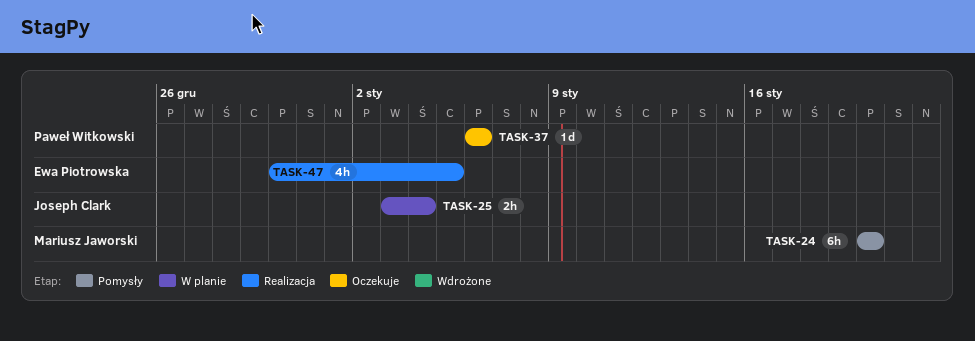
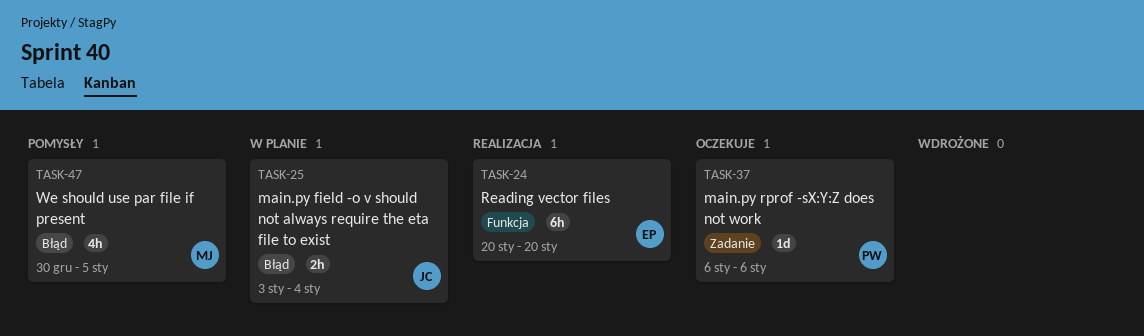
TASK-24, status: Pomysły -> Realizacja
TASK-24, owner: Mariusz Jaworski -> Ewa Piotrowska
TASK-47, status: Realizacja -> Pomysły
TASK-47, owner: Ewa Piotrowska -> Mariusz Jaworski

